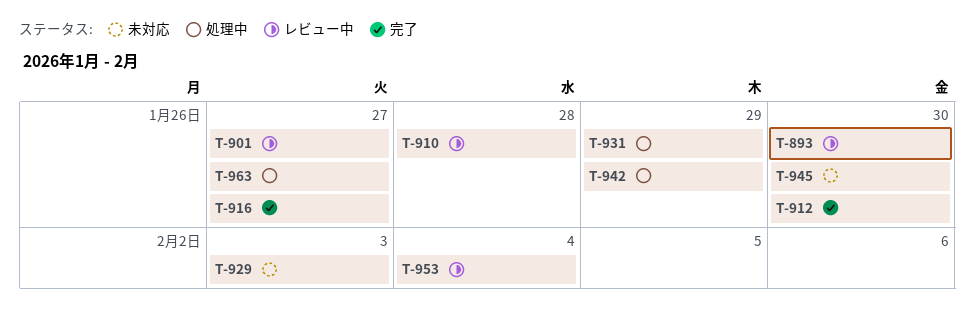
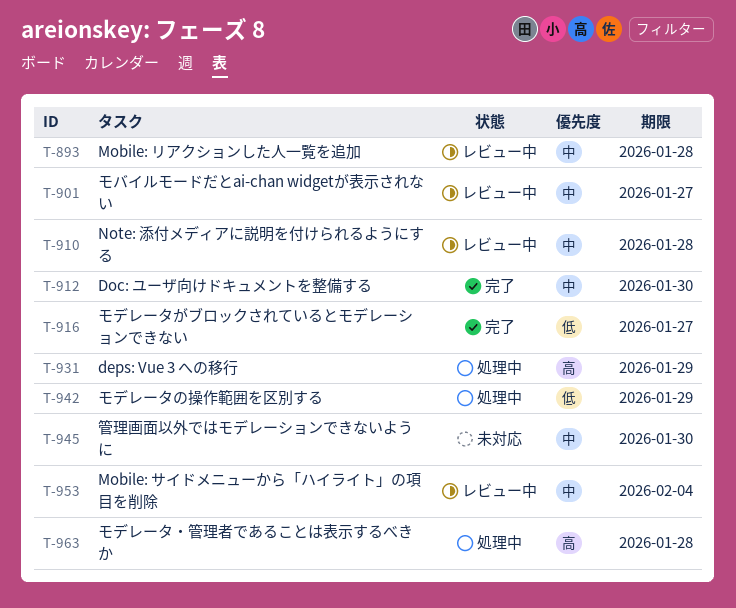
T-893, due: Jan 30 -> Jan 28
T-929: present -> none
T-963, due: Jan 27 -> Jan 28

